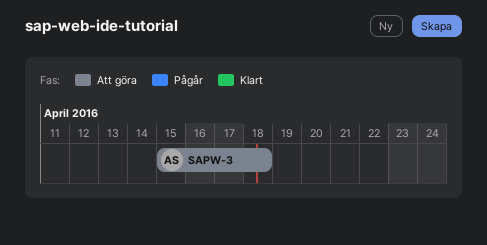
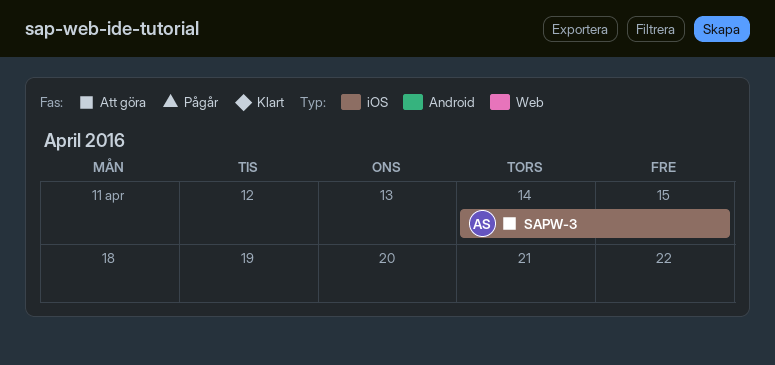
SAPW-3, start: Apr 15 -> Apr 14
SAPW-3, due: Apr 18 -> Apr 15

